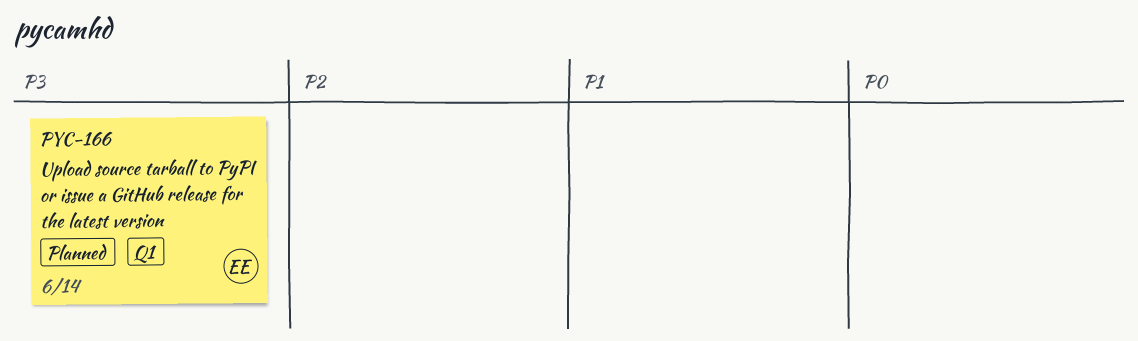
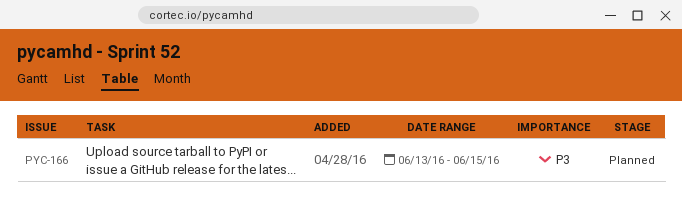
PYC-166, due: Jun 14 -> Jun 15

